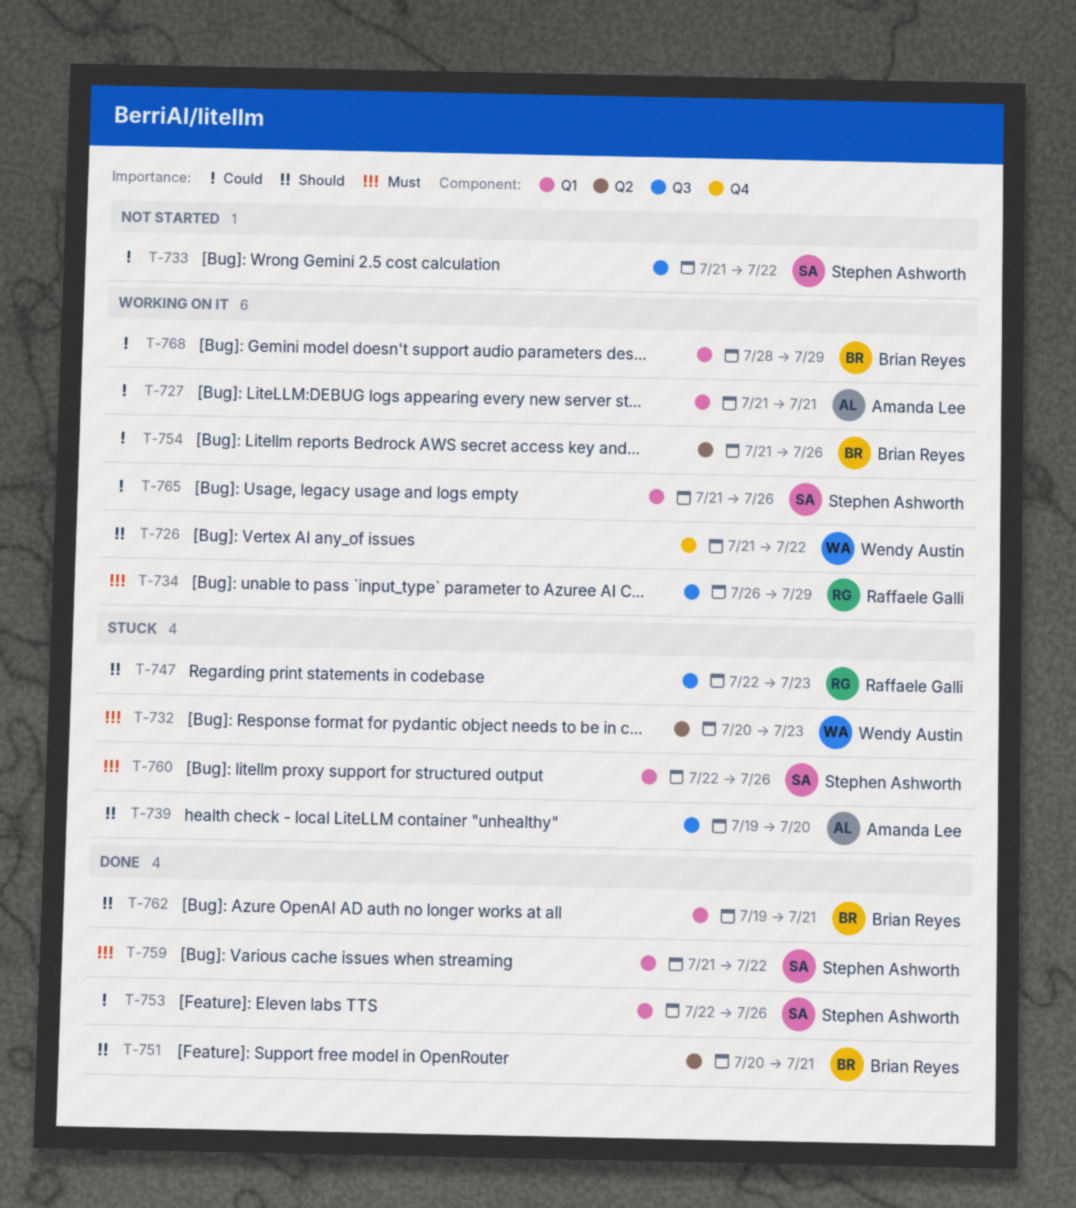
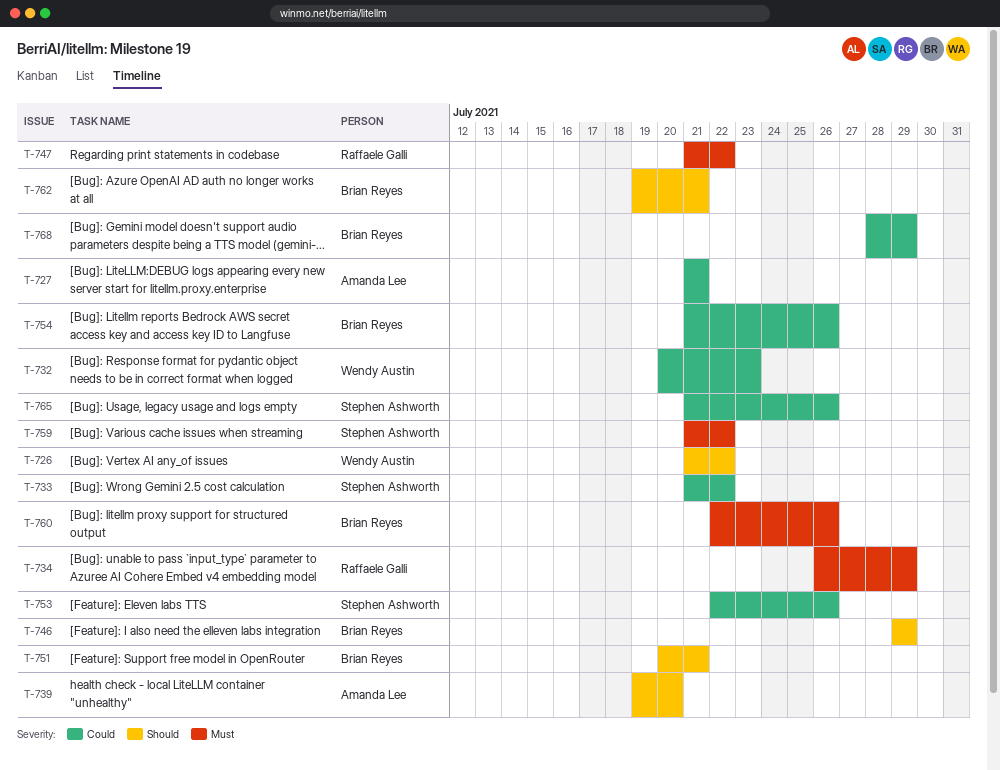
T-732, priority: Must -> Could
T-746: none -> present
T-747, priority: Should -> Must
T-747, start: Jul 22 -> Jul 21
T-747, due: Jul 23 -> Jul 22
T-760, owner: Stephen Ashworth -> Brian Reyes

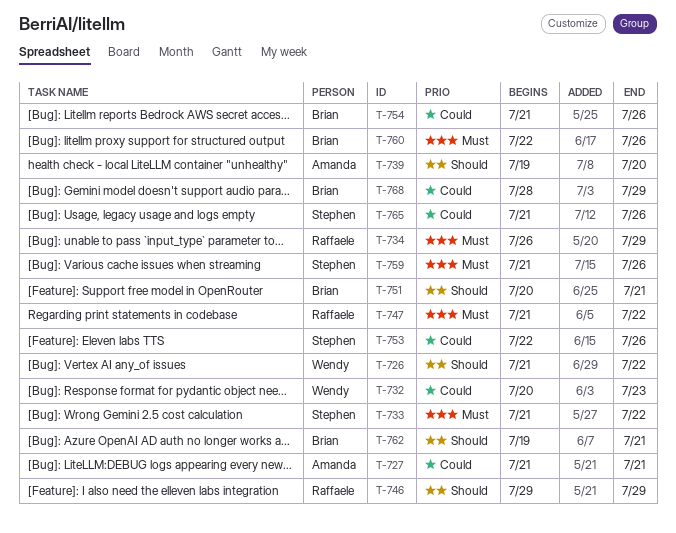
T-733, priority: Could -> Must
T-746, owner: Brian Reyes -> Raffaele Galli
T-759, due: Jul 22 -> Jul 26

